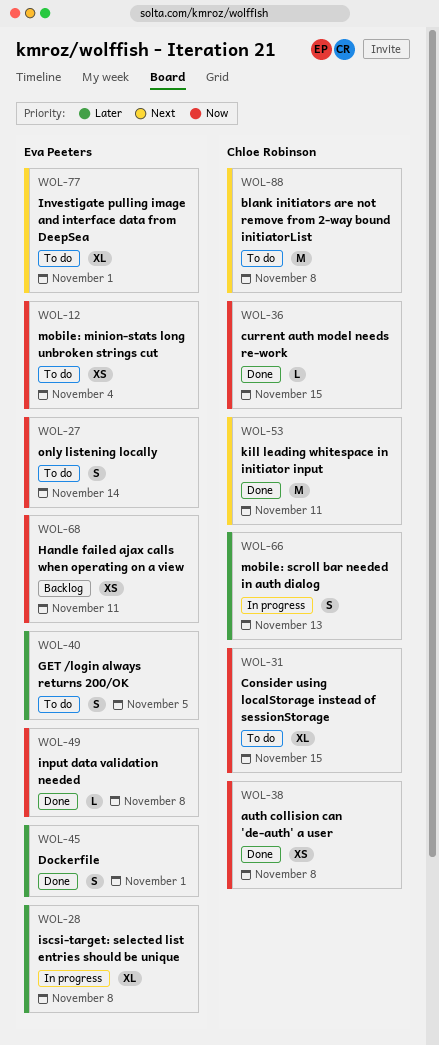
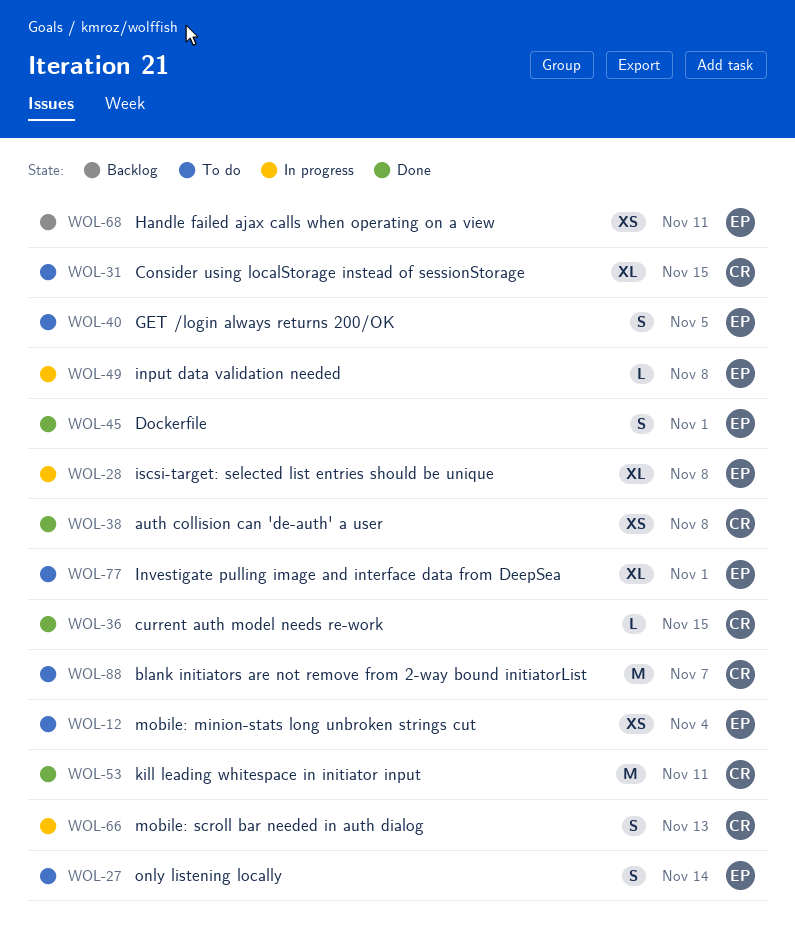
WOL-49, status: Done -> In progress
WOL-88, due: Nov 8 -> Nov 7

